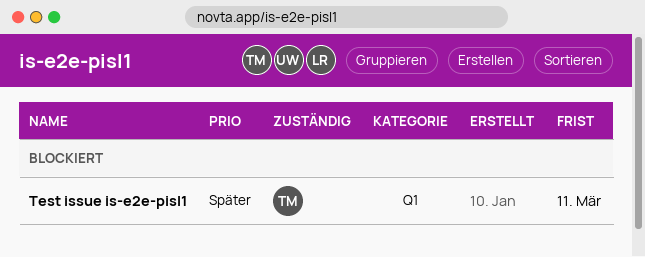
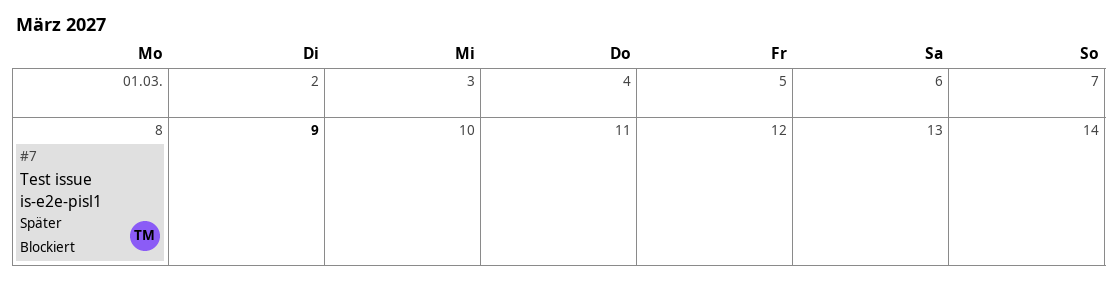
Test issue is-e2e-pisl1, due: Mar 11 -> Mar 8

